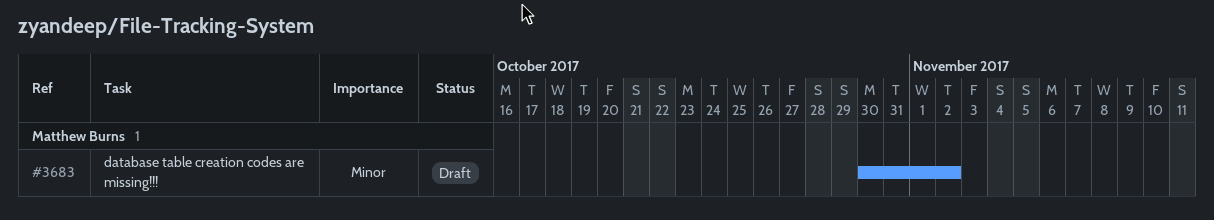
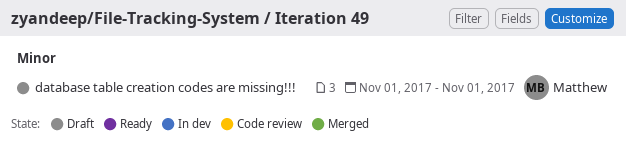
database table creation codes are missing!!!, start: Oct 30 -> Nov 1
database table creation codes are missing!!!, due: Nov 2 -> Nov 1

